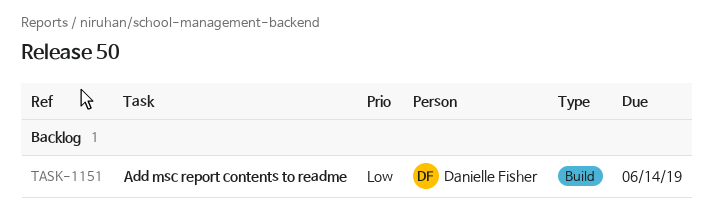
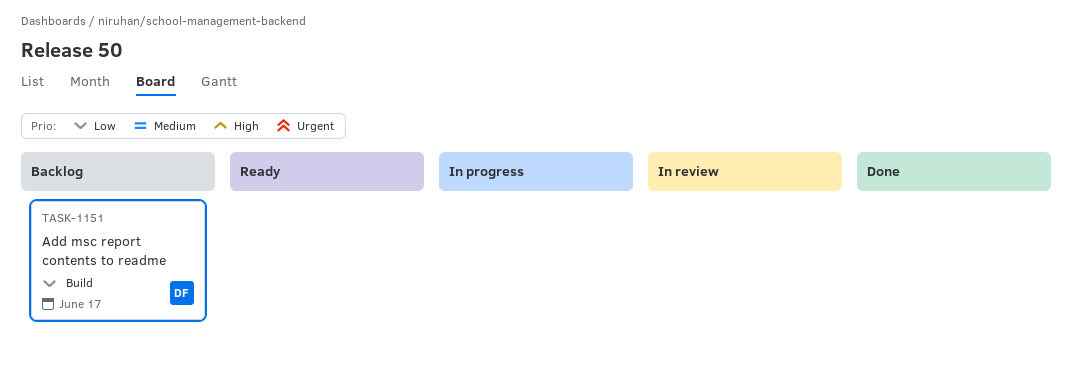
TASK-1151, due: Jun 14 -> Jun 17

